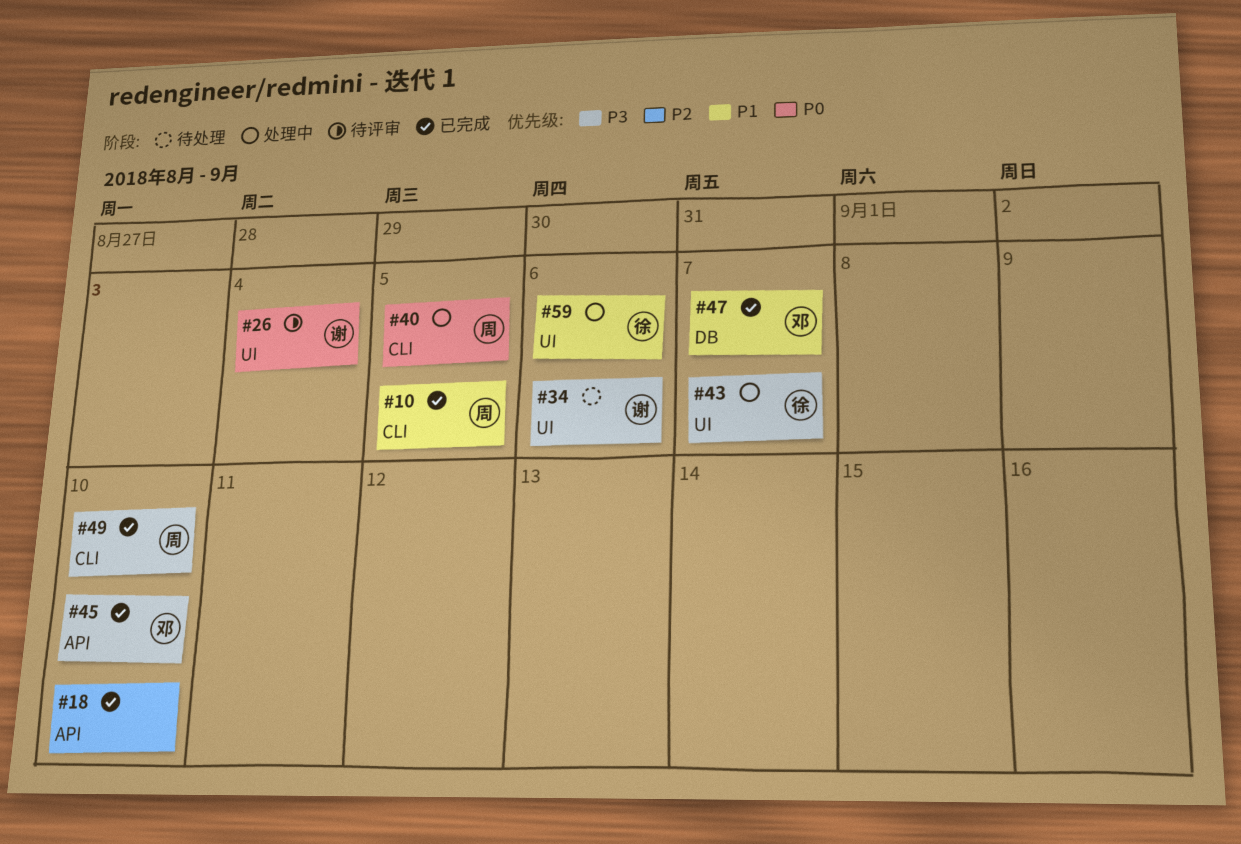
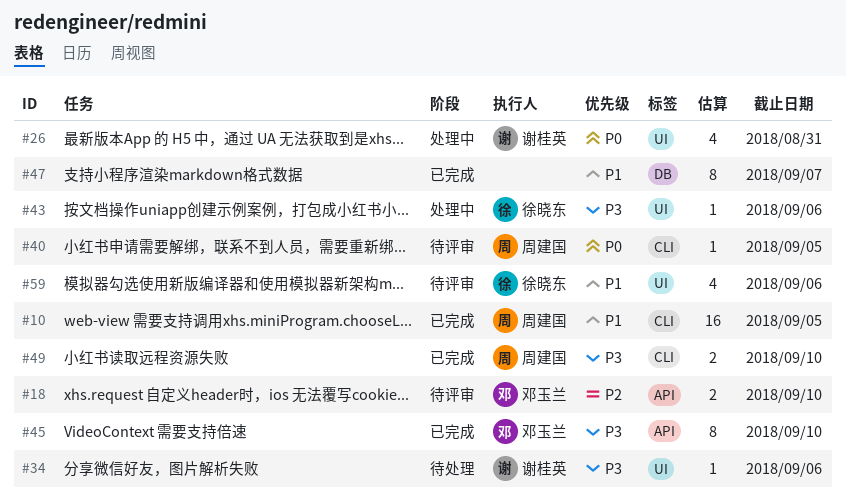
#18, status: 已完成 -> 待评审
#18, owner: none -> 邓玉兰
#26, status: 待评审 -> 处理中
#26, due: Sep 4 -> Aug 31
#40, status: 处理中 -> 待评审
#43, due: Sep 7 -> Sep 6
#47, owner: 邓玉兰 -> none
#59, status: 处理中 -> 待评审

